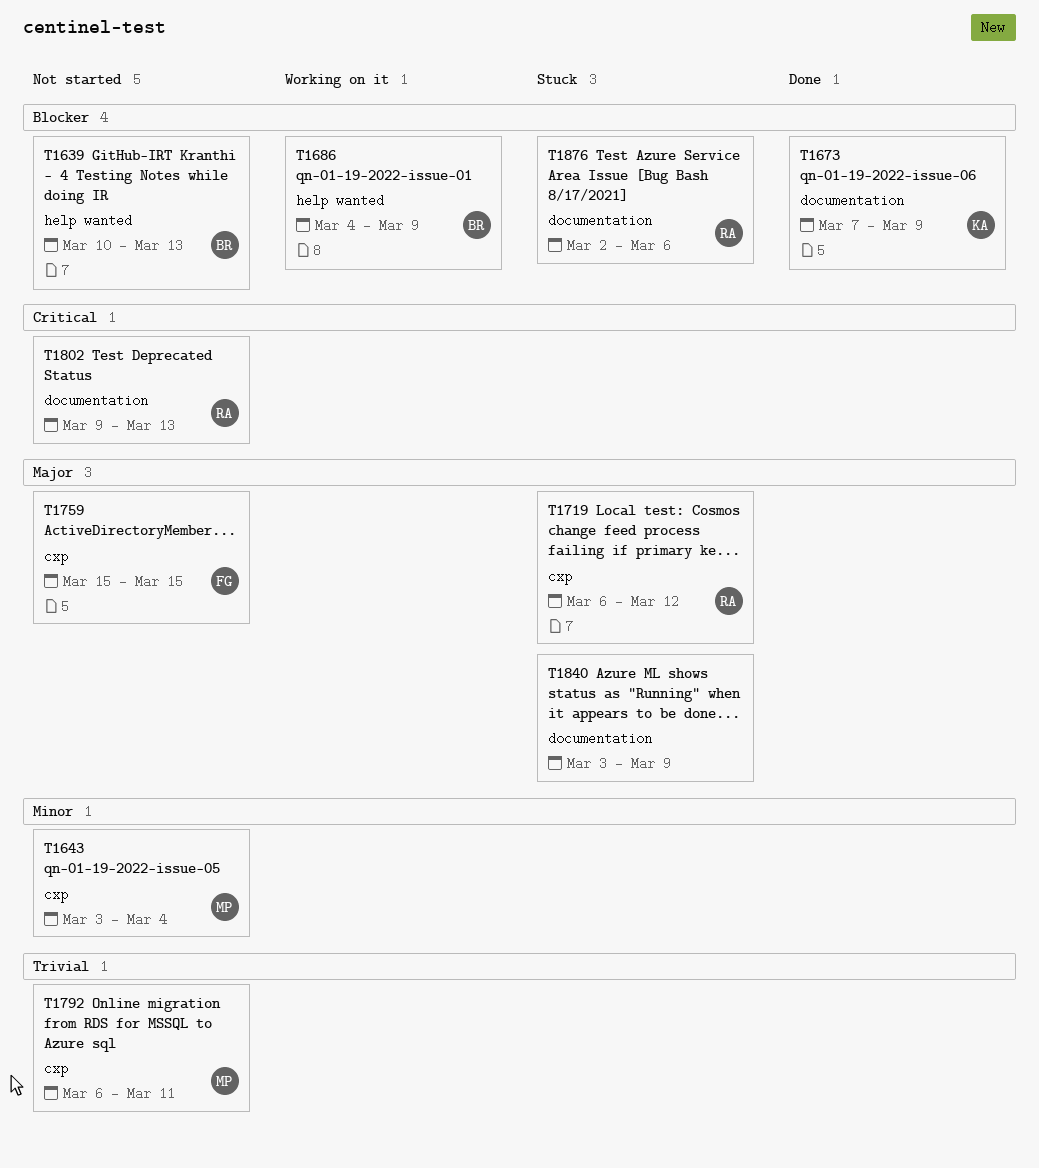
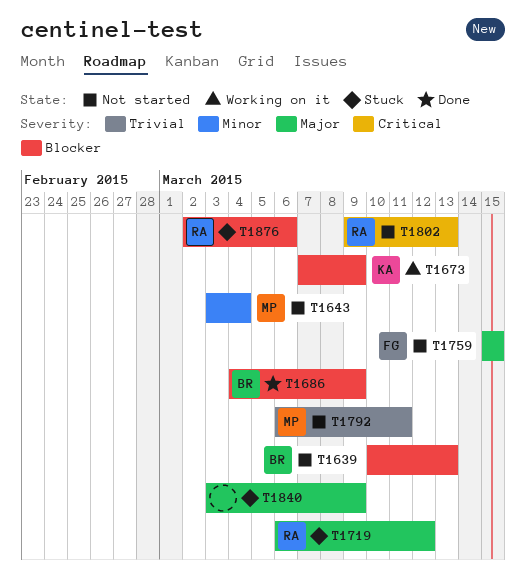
T1673, status: Done -> Working on it
T1686, status: Working on it -> Done

